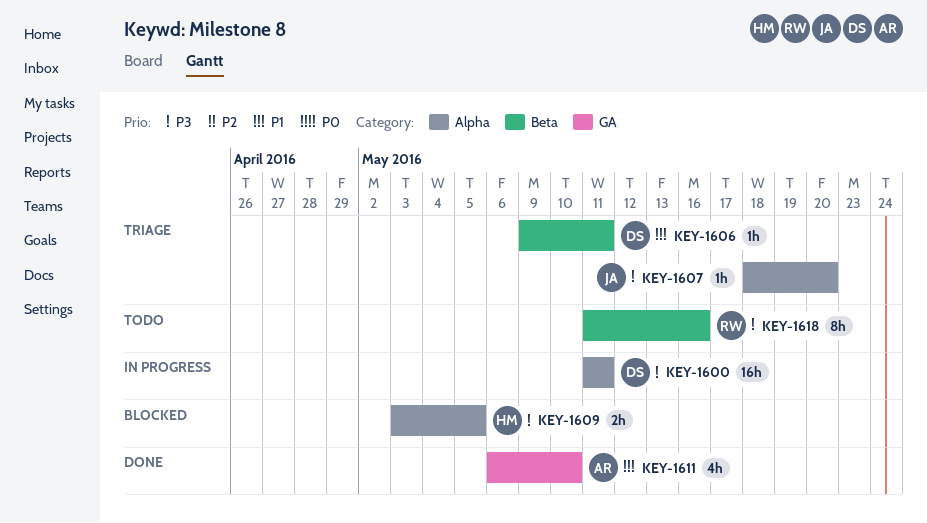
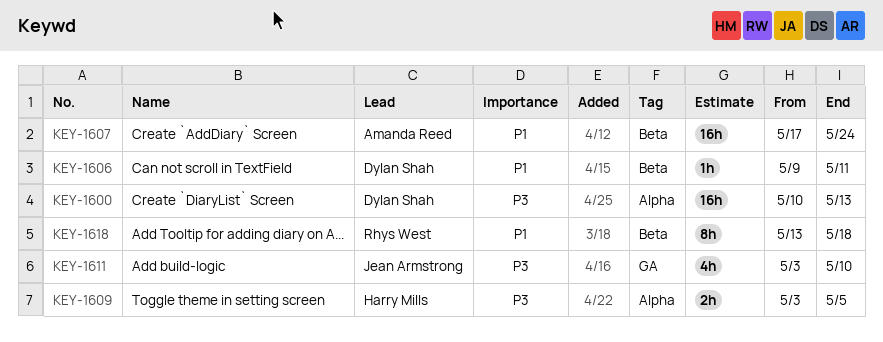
KEY-1600, start: May 11 -> May 10
KEY-1600, due: May 11 -> May 13
KEY-1607, owner: Jean Armstrong -> Amanda Reed
KEY-1607, priority: P3 -> P1
KEY-1607, label: Alpha -> Beta
KEY-1607, estimate: 1h -> 16h
KEY-1607, start: May 18 -> May 17
KEY-1607, due: May 20 -> May 24
KEY-1611, owner: Amanda Reed -> Jean Armstrong
KEY-1611, priority: P1 -> P3
KEY-1611, start: May 6 -> May 3
KEY-1618, priority: P3 -> P1
KEY-1618, start: May 11 -> May 13
KEY-1618, due: May 16 -> May 18

